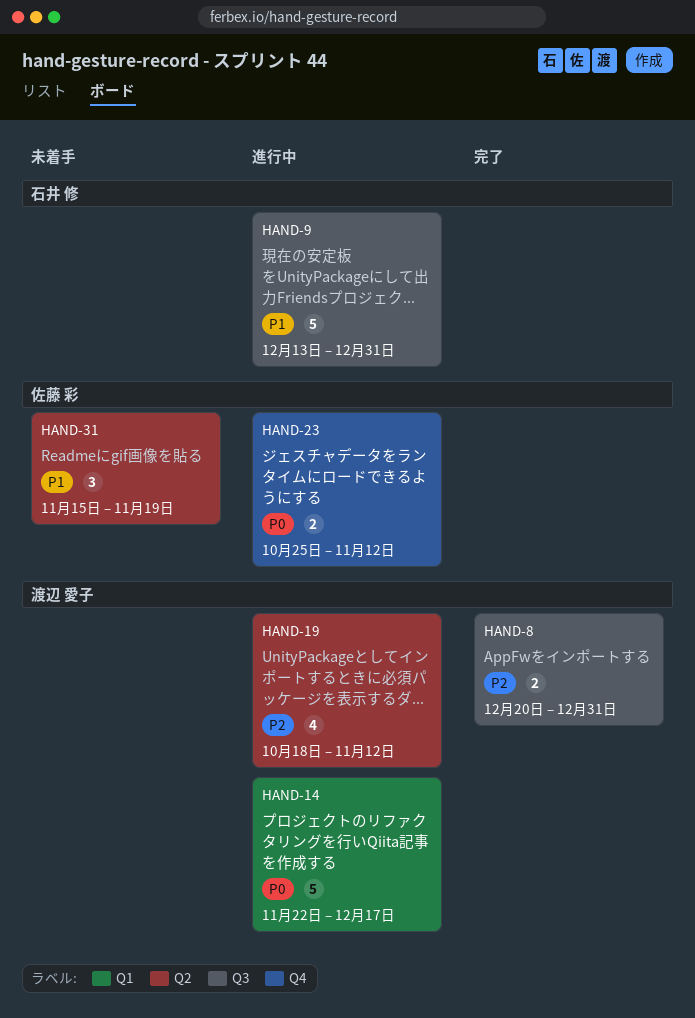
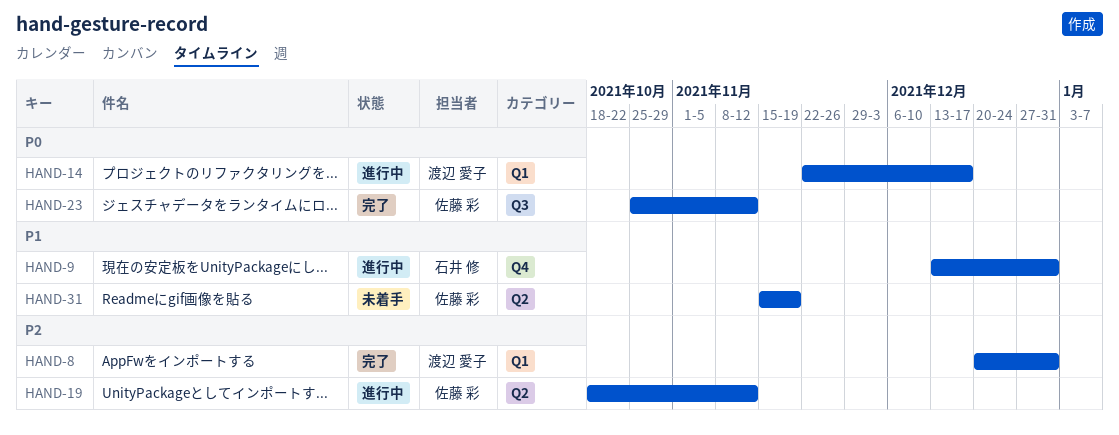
HAND-8, label: Q3 -> Q1
HAND-9, label: Q3 -> Q4
HAND-19, owner: 渡辺 愛子 -> 佐藤 彩
HAND-23, status: 進行中 -> 完了
HAND-23, label: Q4 -> Q3

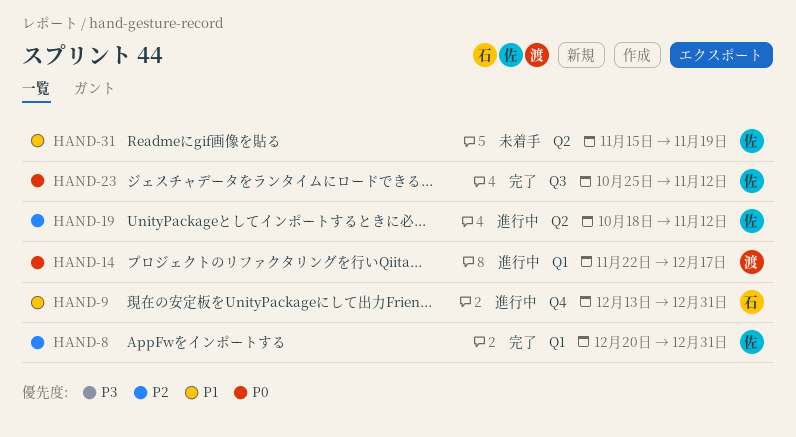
HAND-8, owner: 渡辺 愛子 -> 佐藤 彩

